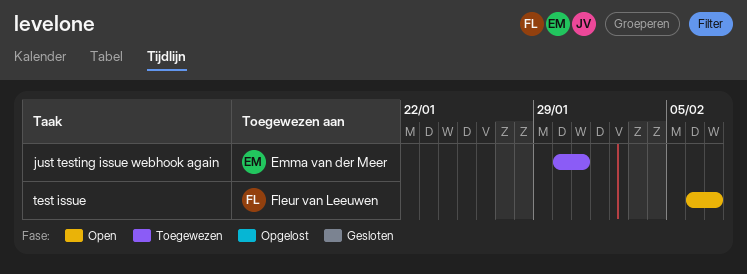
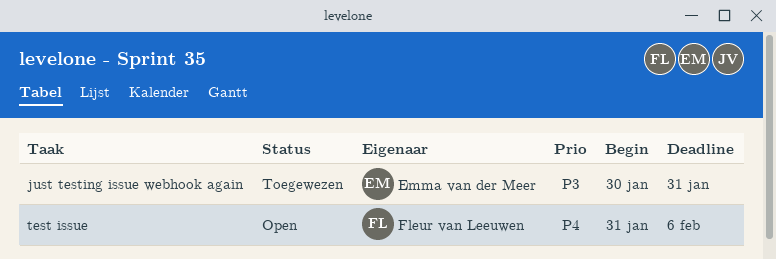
test issue, start: Feb 6 -> Jan 31
test issue, due: Feb 7 -> Feb 6

